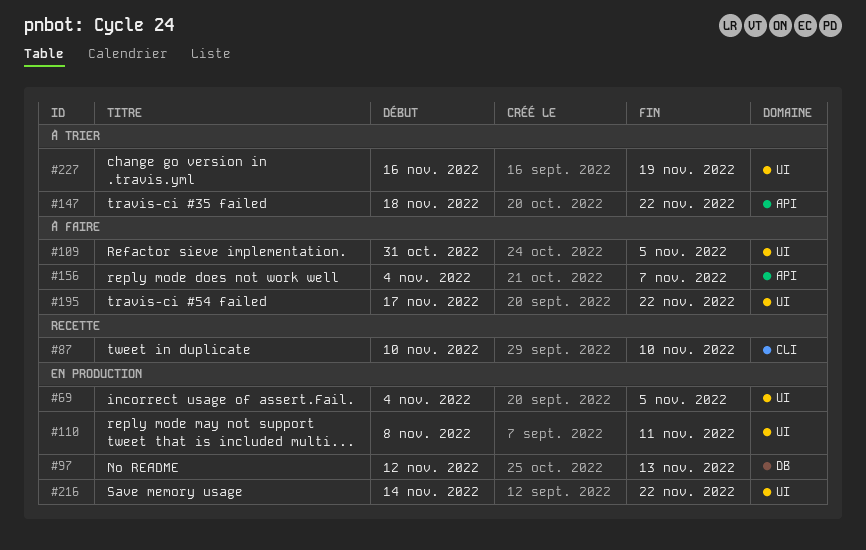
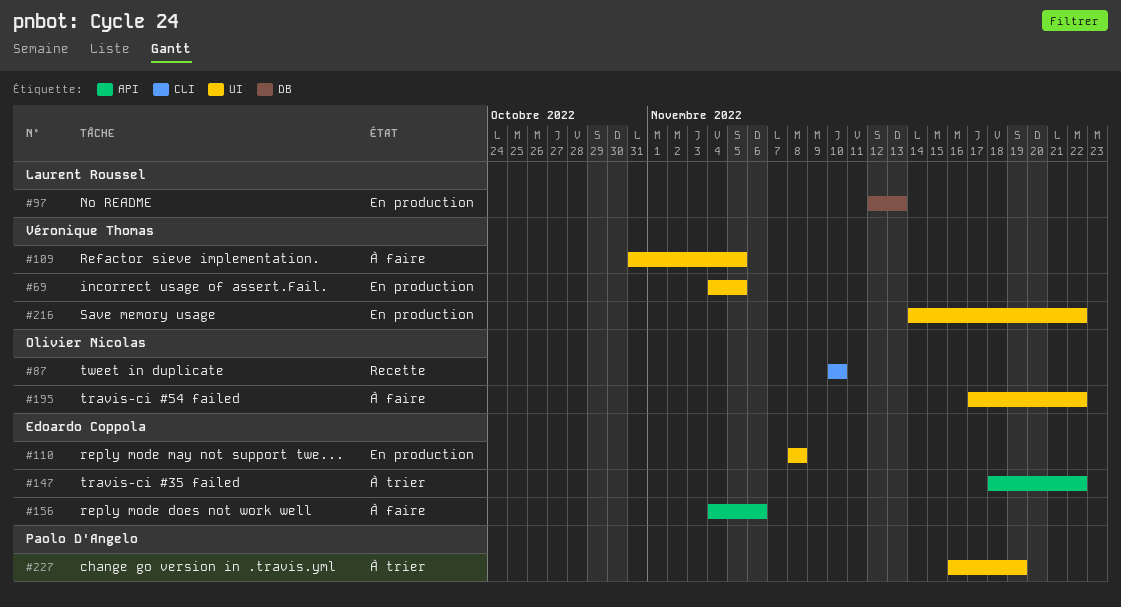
#110, due: Nov 11 -> Nov 8
#156, due: Nov 7 -> Nov 6

